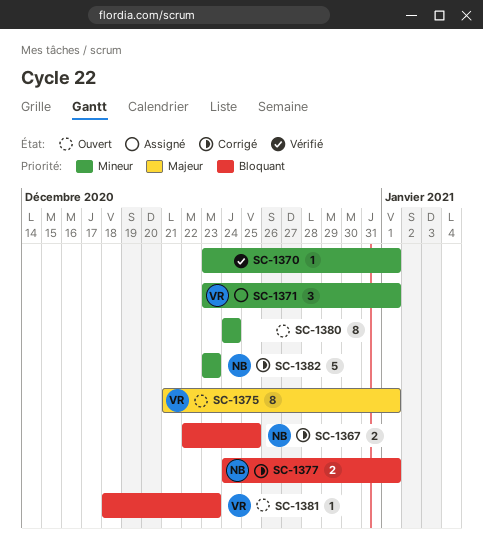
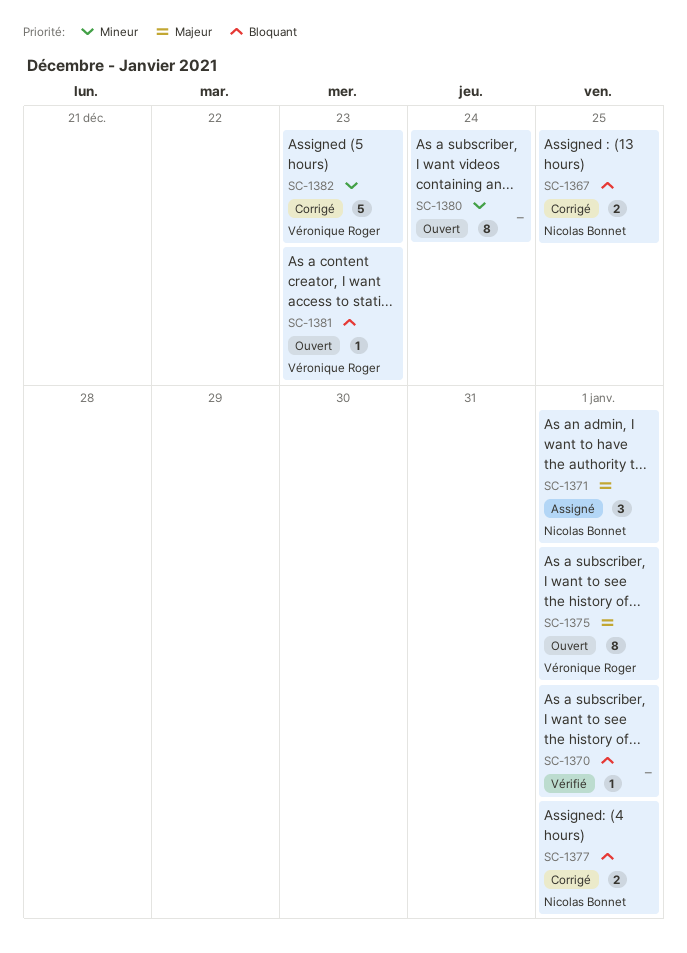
SC-1370, priority: Mineur -> Bloquant
SC-1371, owner: Véronique Roger -> Nicolas Bonnet
SC-1371, priority: Mineur -> Majeur
SC-1382, owner: Nicolas Bonnet -> Véronique Roger

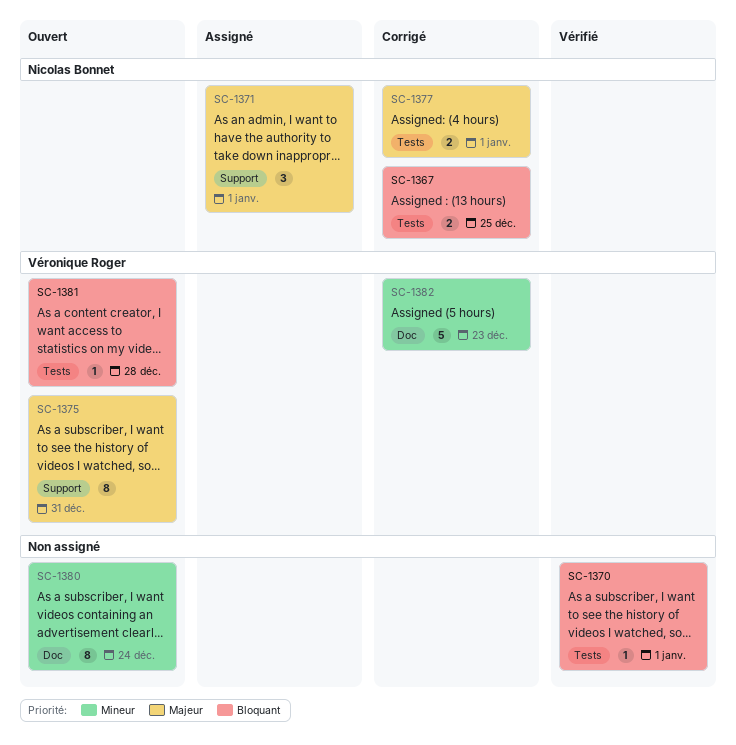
SC-1375, due: Jan 1 -> Dec 31
SC-1377, priority: Bloquant -> Majeur
SC-1381, due: Dec 23 -> Dec 28

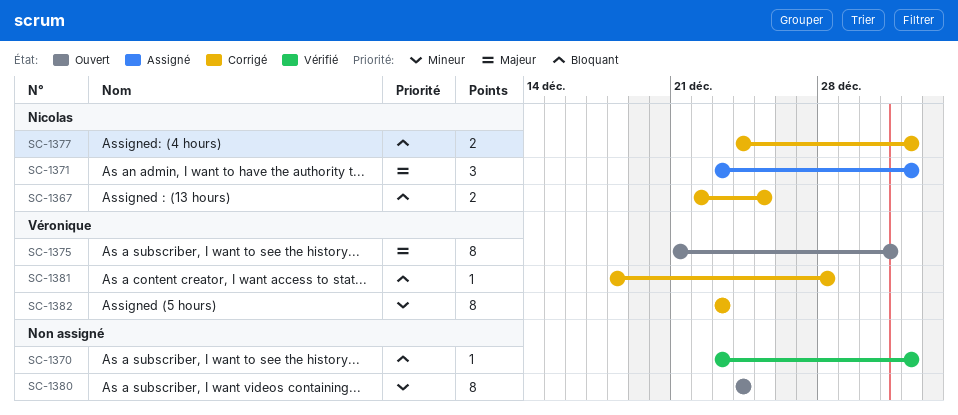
SC-1377, priority: Majeur -> Bloquant
SC-1381, status: Ouvert -> Corrigé
SC-1382, estimate: 5 -> 8

